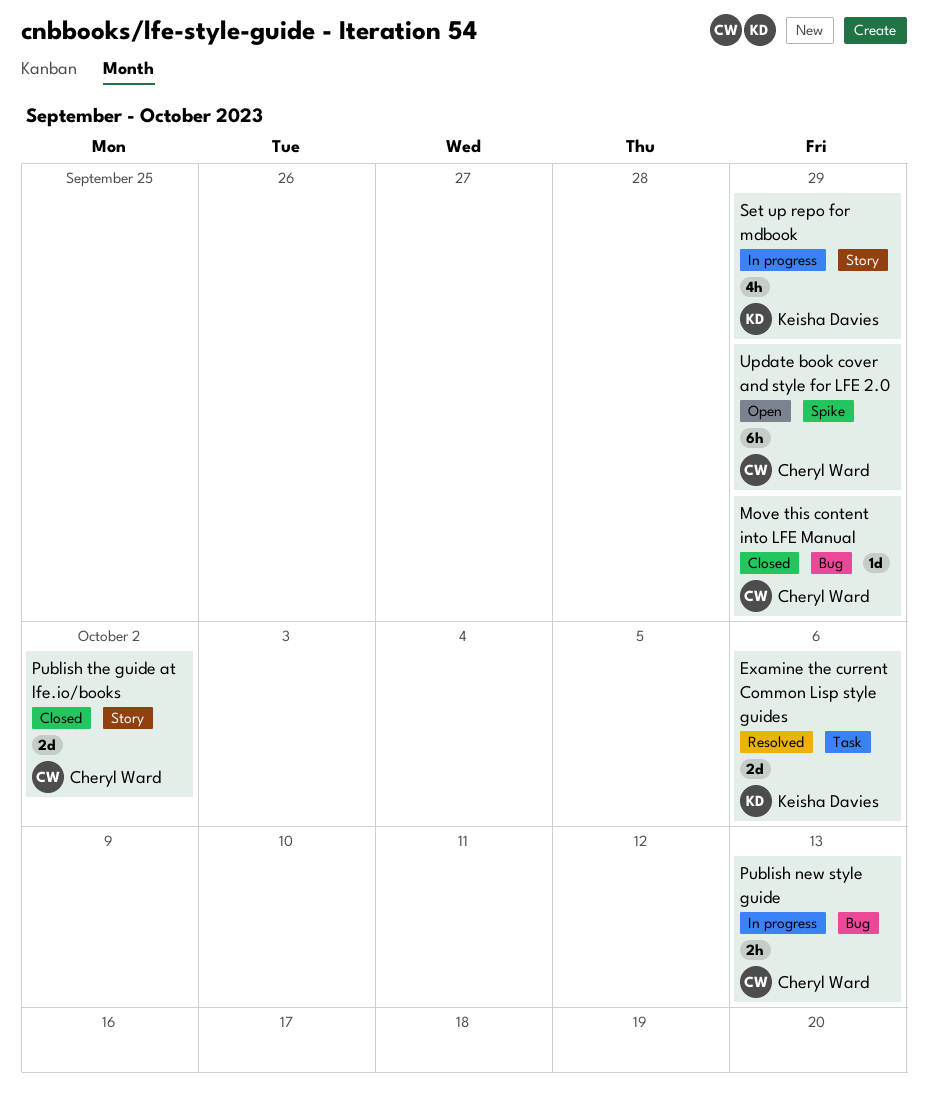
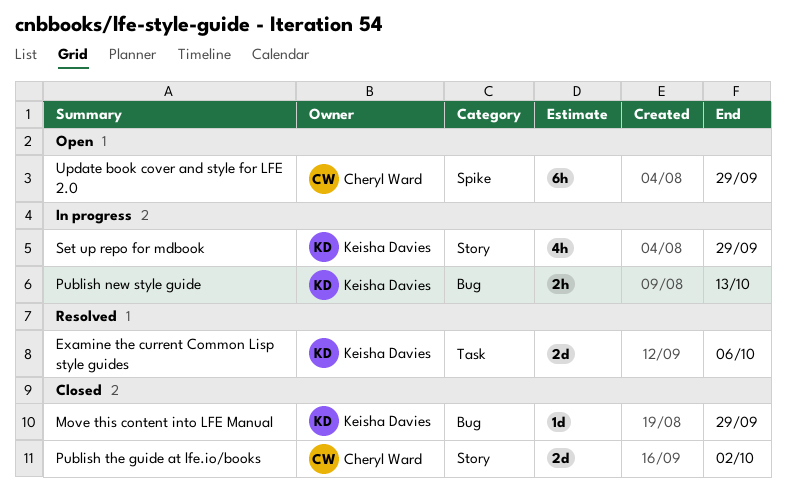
Move this content into LFE Manual, owner: Cheryl Ward -> Keisha Davies
Publish new style guide, owner: Cheryl Ward -> Keisha Davies

